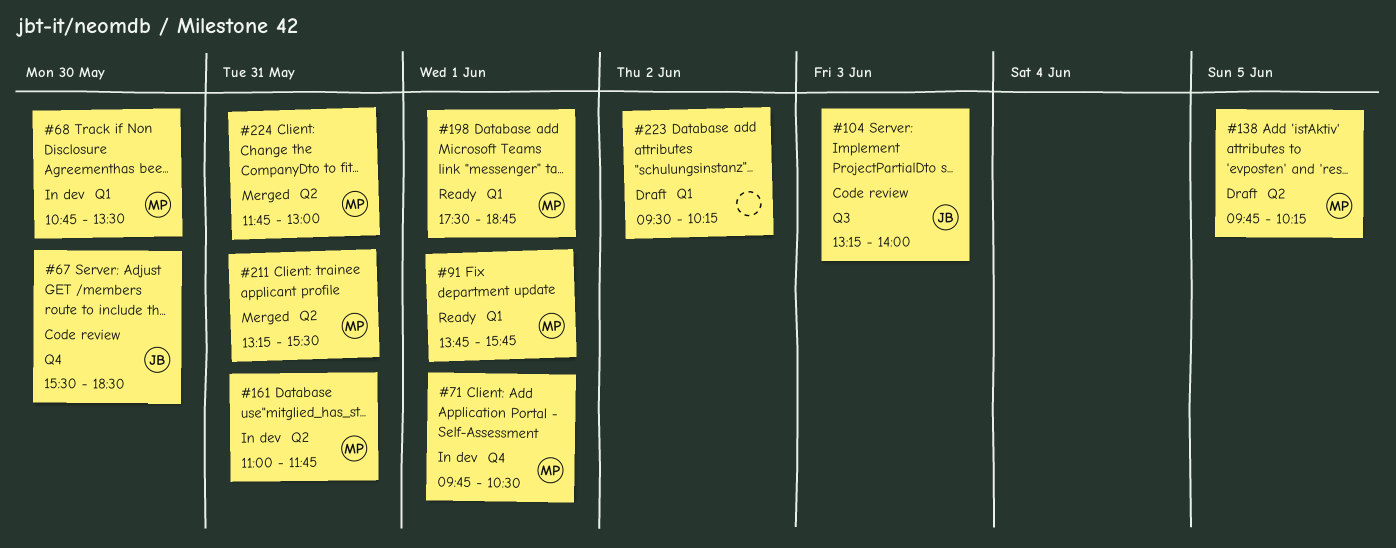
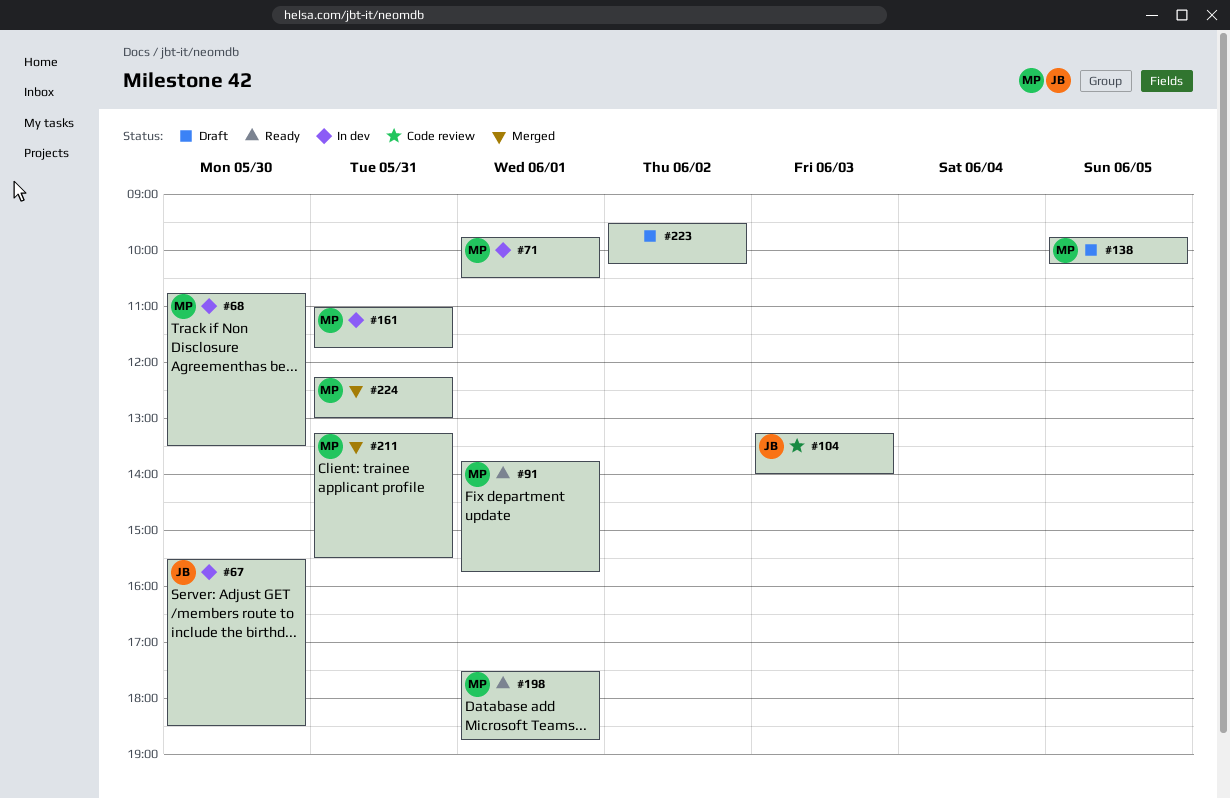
#67, status: Code review -> In dev
#224, begins: 11:45 -> 12:15

